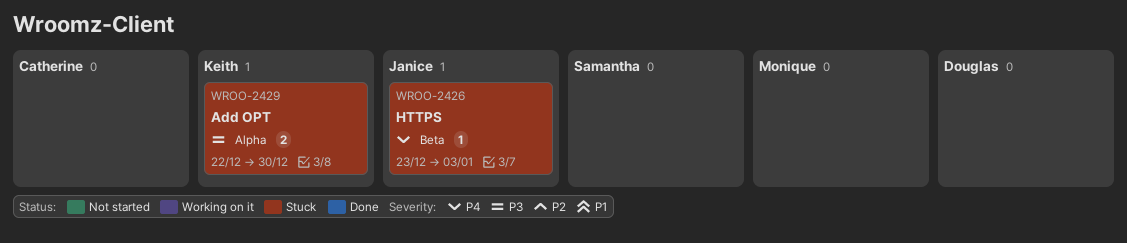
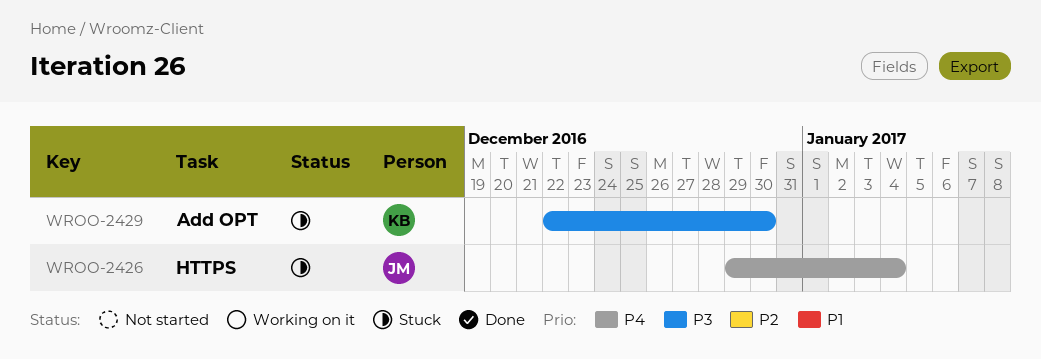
WROO-2426, start: Dec 23 -> Dec 29
WROO-2426, due: Jan 3 -> Jan 4

